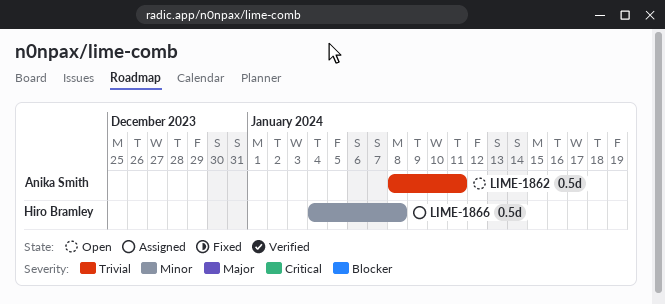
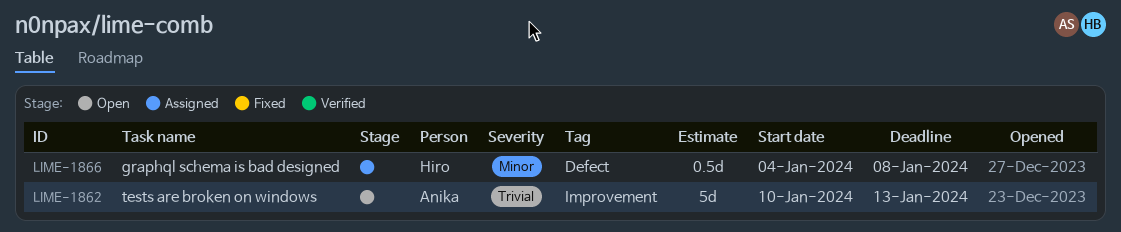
LIME-1862, estimate: 0.5d -> 5d
LIME-1862, start: Jan 8 -> Jan 10
LIME-1862, due: Jan 11 -> Jan 13

